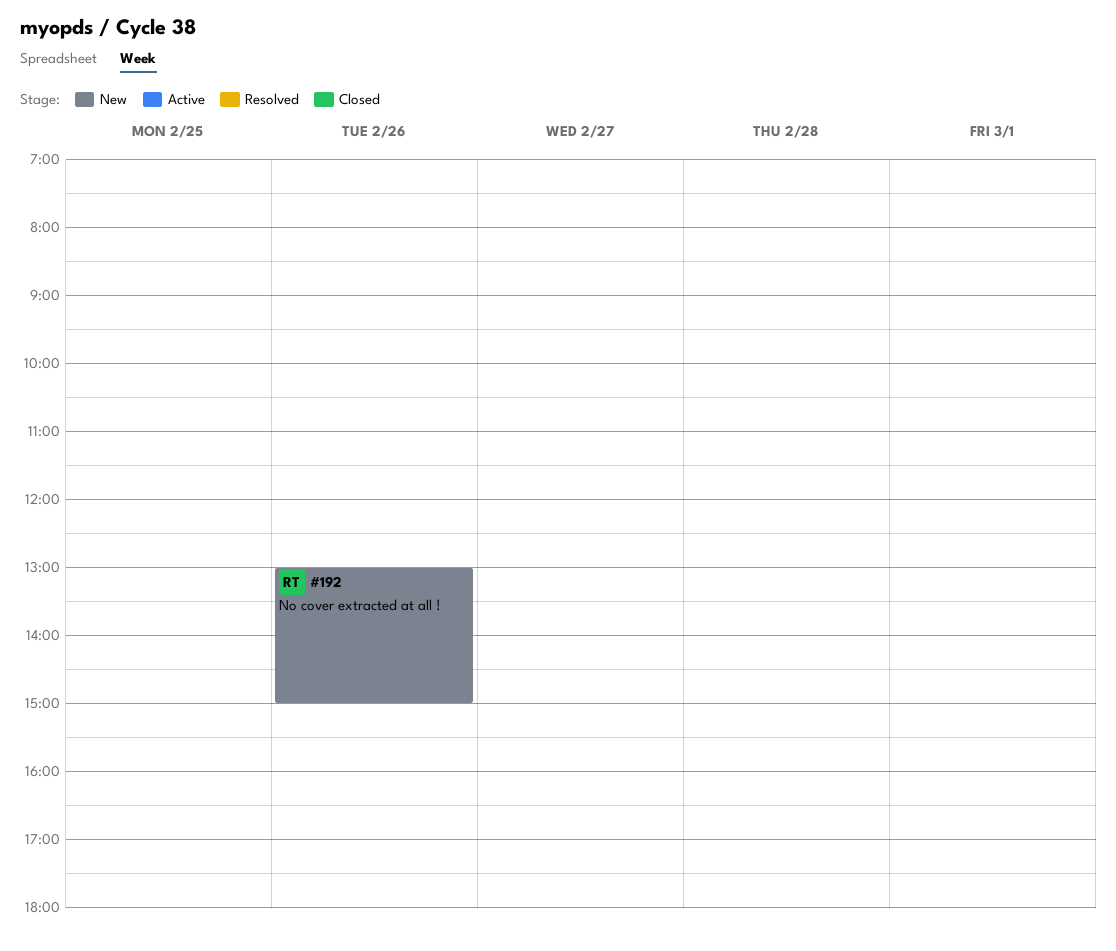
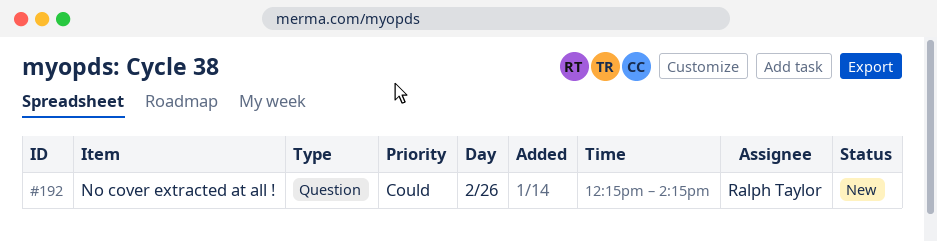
#192, begins: 13:00 -> 12:15
#192, ends: 15:00 -> 14:15

